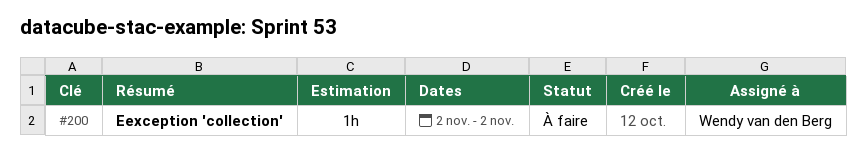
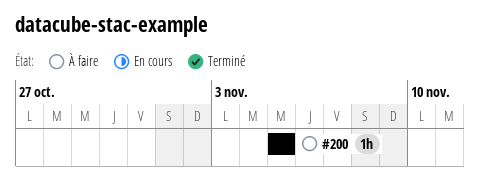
#200, start: Nov 2 -> Nov 5
#200, due: Nov 2 -> Nov 5

